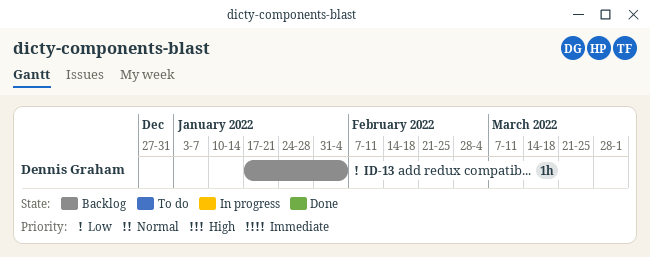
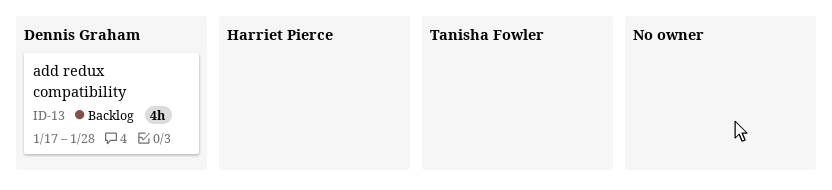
ID-13, estimate: 1h -> 4h
ID-13, due: Feb 4 -> Jan 28

